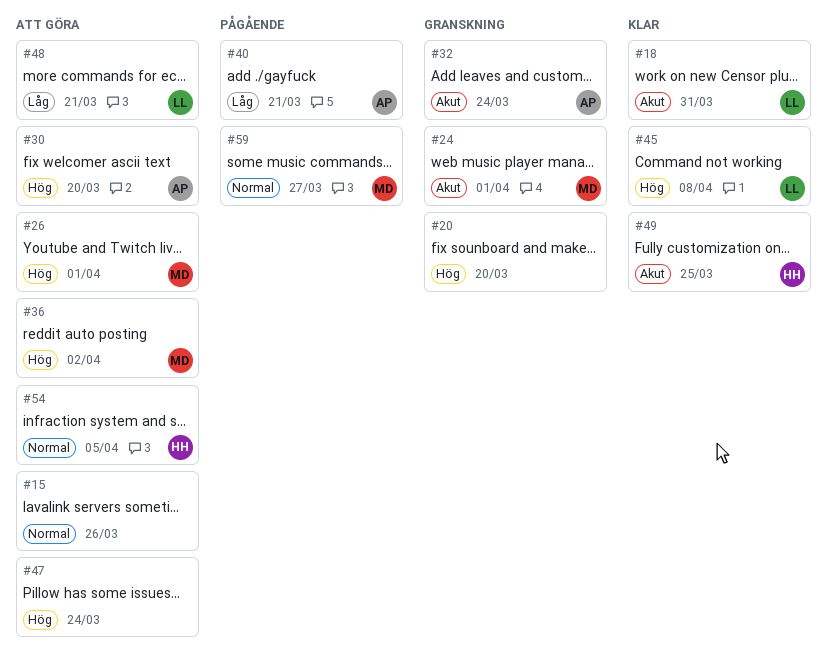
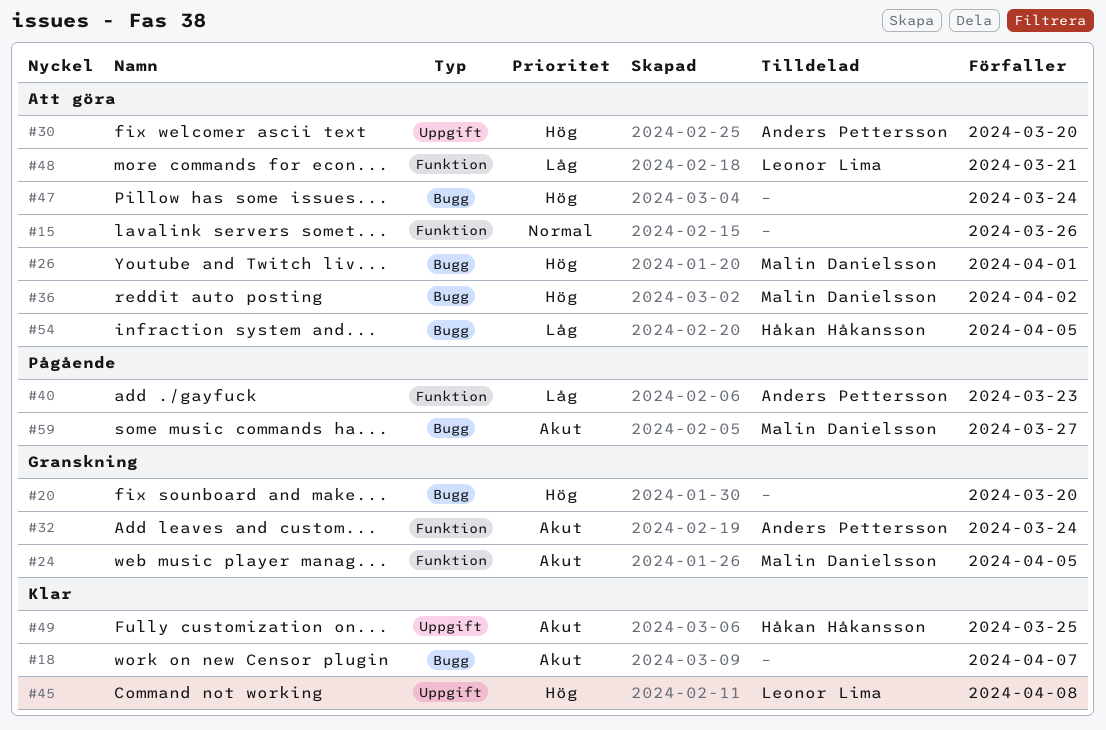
#18, owner: Leonor Lima -> none
#18, due: Mar 31 -> Apr 7
#24, due: Apr 1 -> Apr 5
#40, due: Mar 21 -> Mar 23
#54, priority: Normal -> Låg
#59, priority: Normal -> Akut

